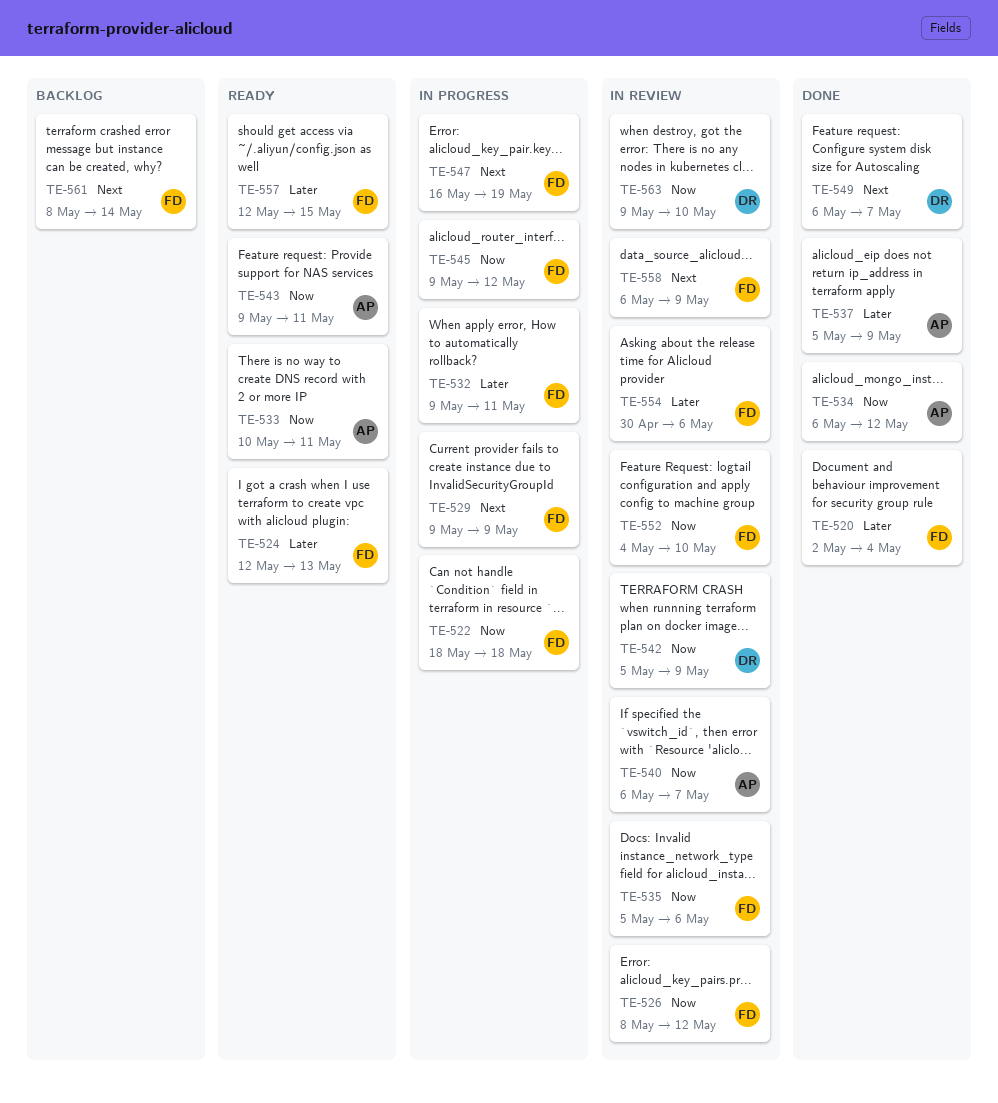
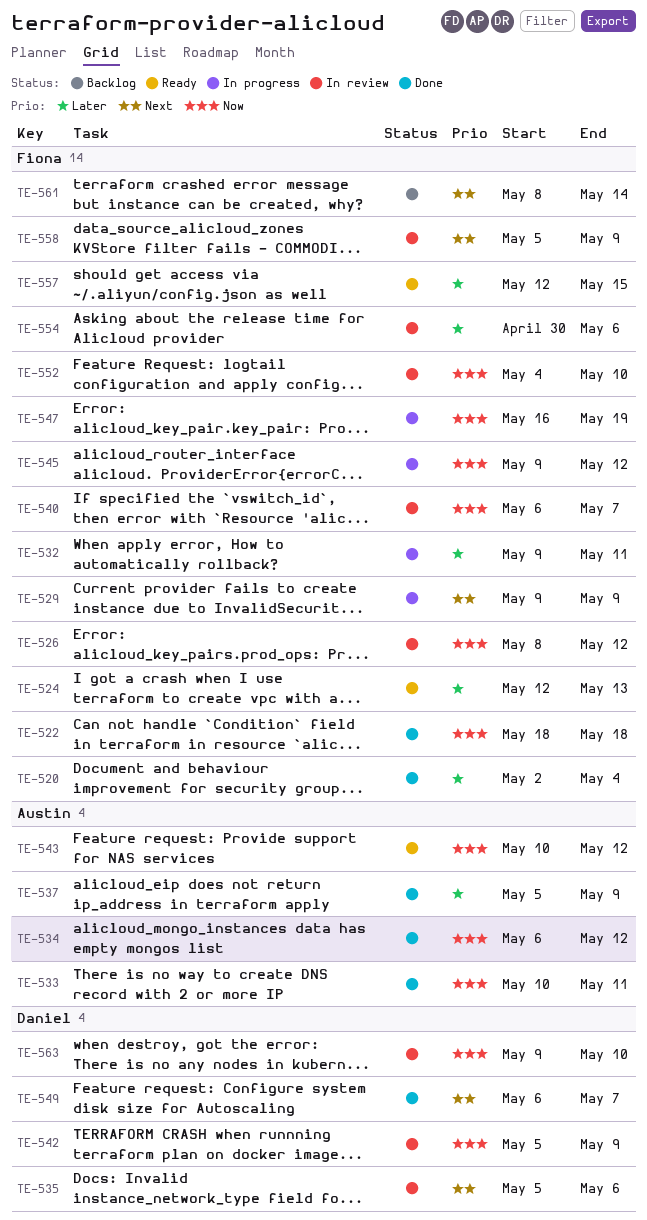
TE-522, status: In progress -> Done
TE-533, status: Ready -> Done
TE-535, owner: Fiona -> Daniel
TE-535, priority: Now -> Next
TE-540, owner: Austin -> Fiona
TE-543, start: May 9 -> May 10
TE-543, due: May 11 -> May 12
TE-547, priority: Next -> Now
TE-558, start: May 6 -> May 5

